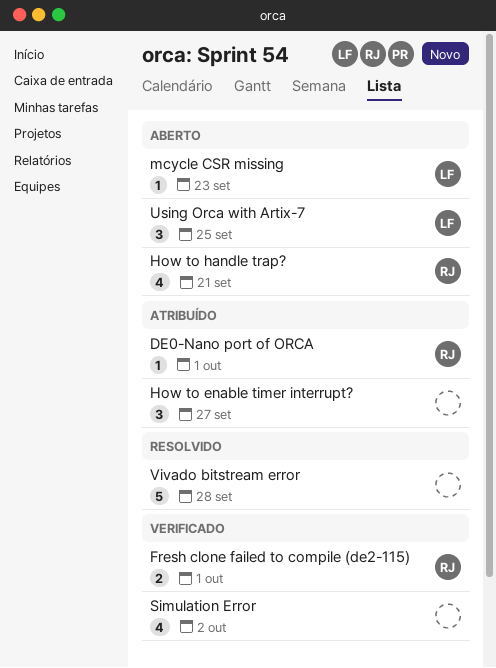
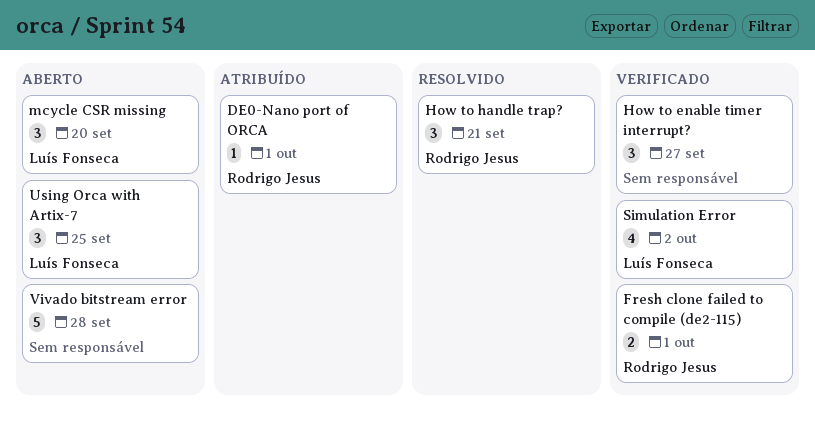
How to enable timer interrupt?, status: Atribuído -> Verificado
How to handle trap?, status: Aberto -> Resolvido
How to handle trap?, estimate: 4 -> 3
mcycle CSR missing, estimate: 1 -> 3
mcycle CSR missing, due: Sep 23 -> Sep 20
Simulation Error, owner: none -> Luís Fonseca
Vivado bitstream error, status: Resolvido -> Aberto

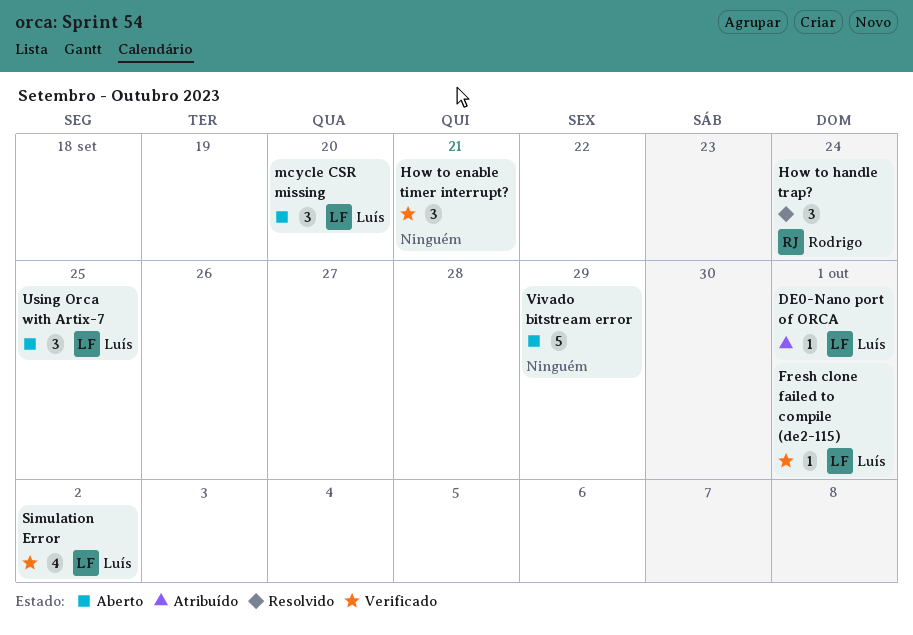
DE0-Nano port of ORCA, owner: Rodrigo Jesus -> Luís Fonseca
Fresh clone failed to compile (de2-115), owner: Rodrigo Jesus -> Luís Fonseca
Fresh clone failed to compile (de2-115), estimate: 2 -> 1
How to enable timer interrupt?, due: Sep 27 -> Sep 21
How to handle trap?, due: Sep 21 -> Sep 24
Vivado bitstream error, due: Sep 28 -> Sep 29

